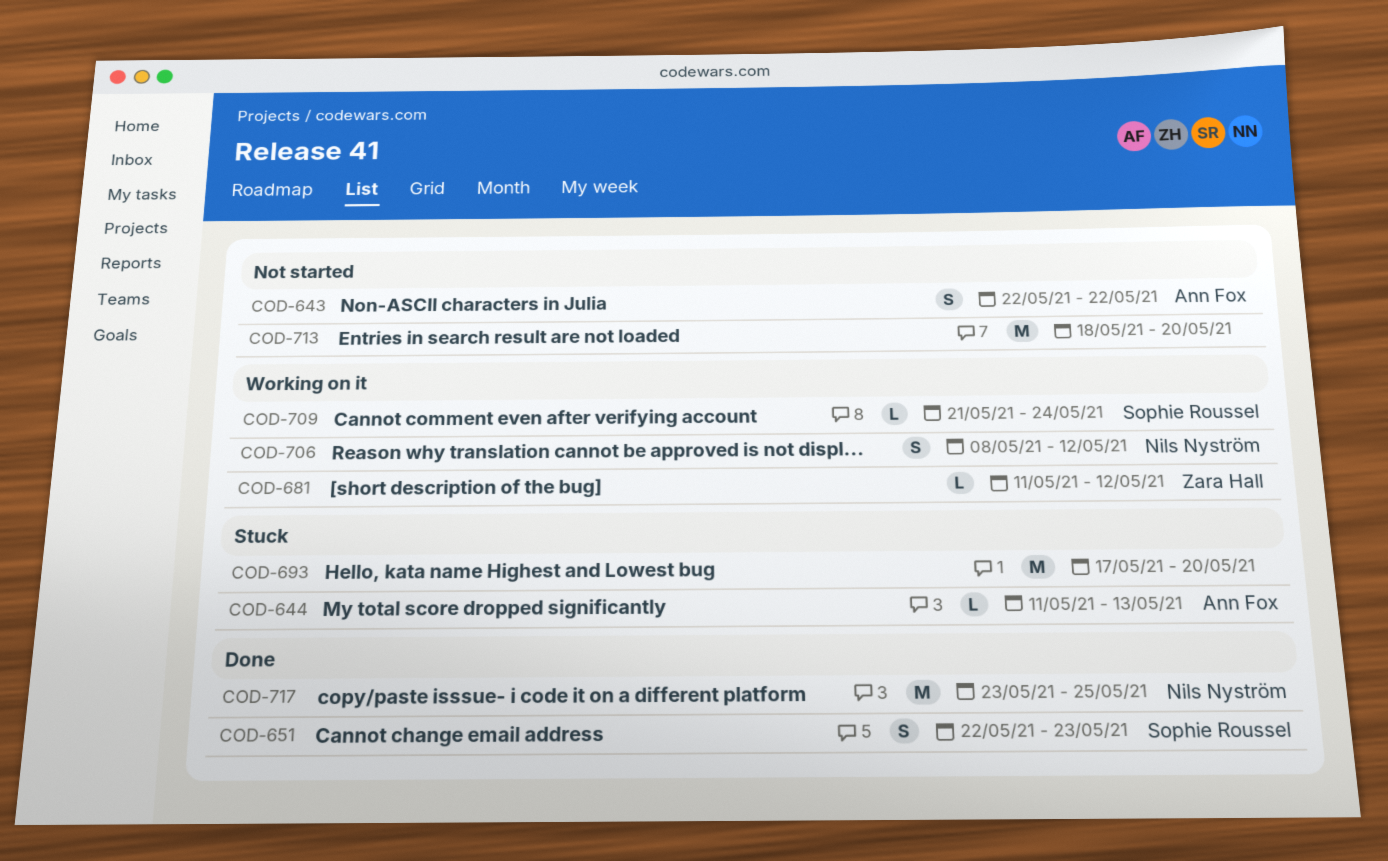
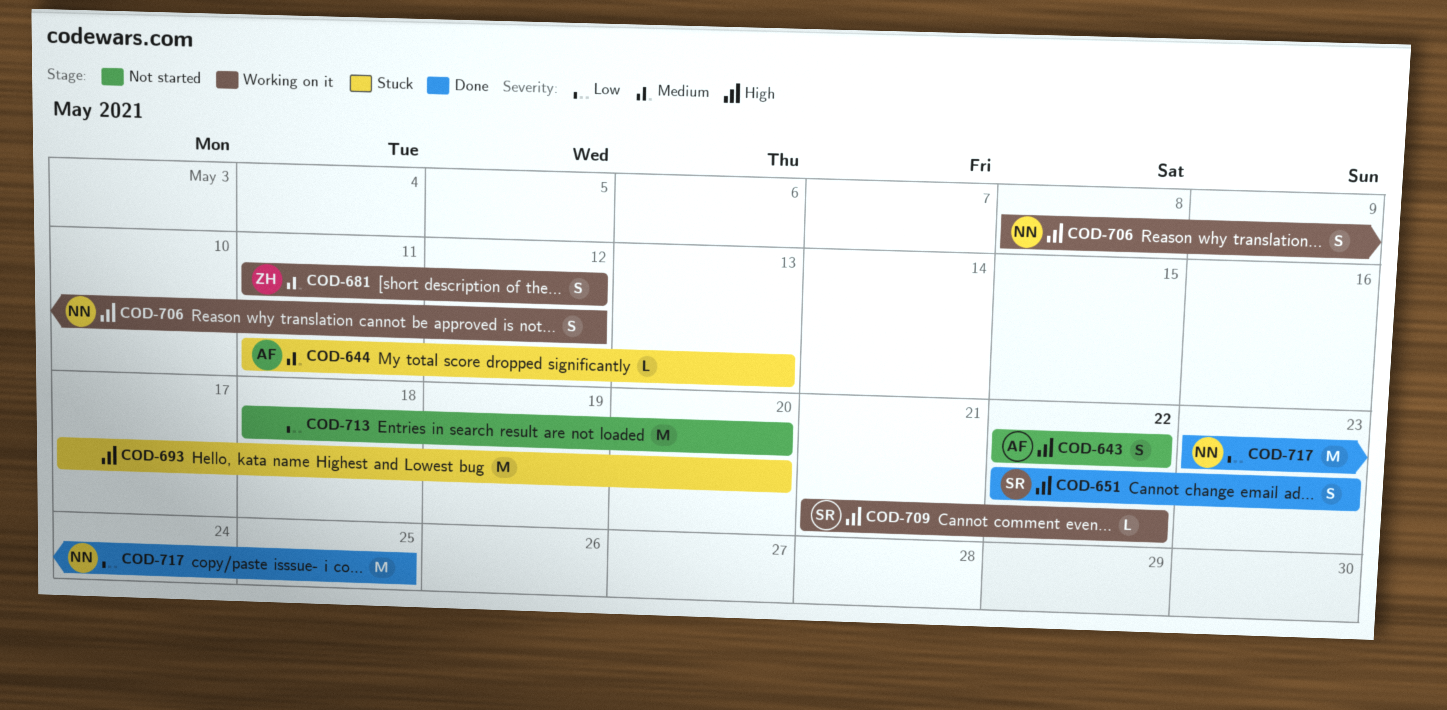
COD-681, estimate: L -> S
COD-709, due: May 24 -> May 22

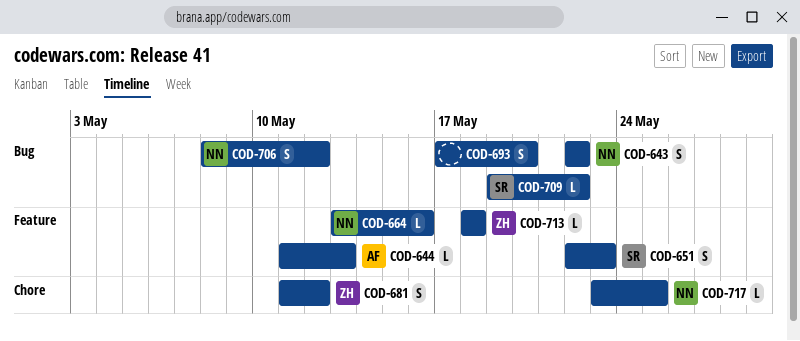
COD-643, owner: AF -> NN
COD-664: none -> present
COD-693, estimate: M -> S
COD-709, start: May 21 -> May 19
COD-713, owner: none -> ZH
COD-713, estimate: M -> L
COD-713, due: May 20 -> May 18
COD-717, estimate: M -> L

